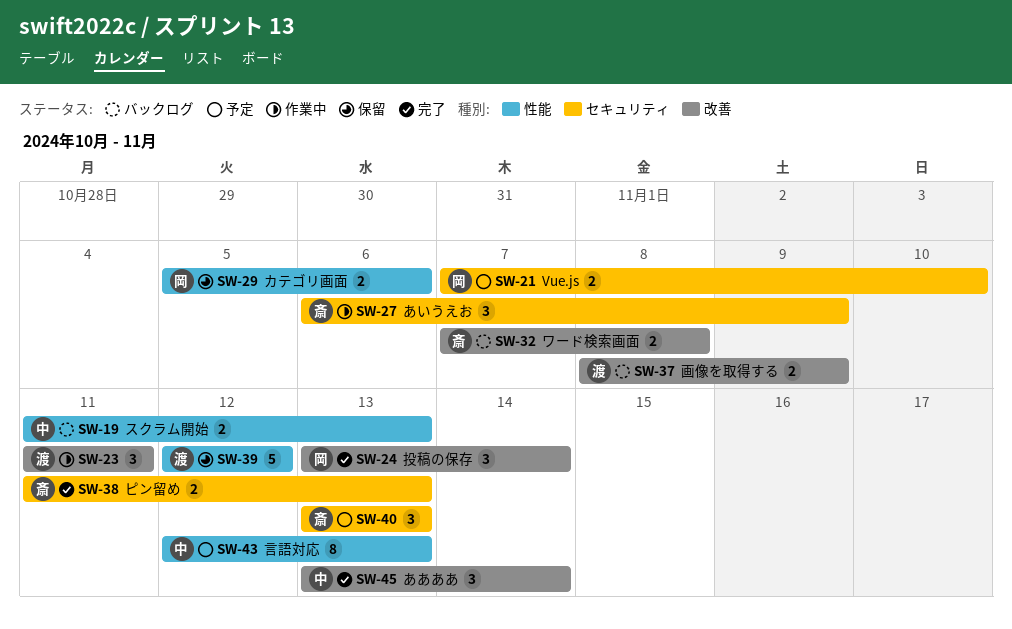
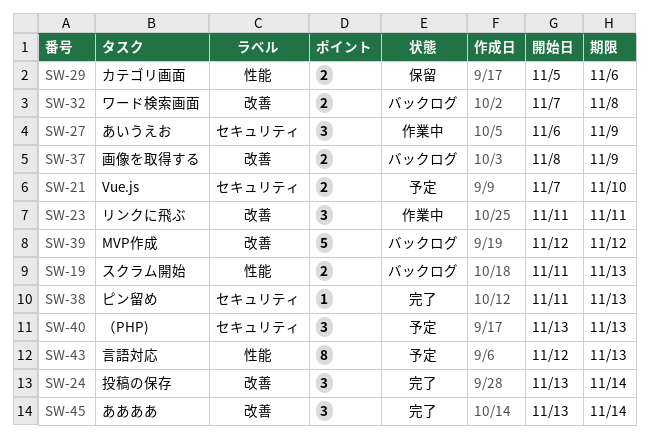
SW-38, estimate: 2 -> 1
SW-39, status: 保留 -> バックログ
SW-39, label: 性能 -> 改善

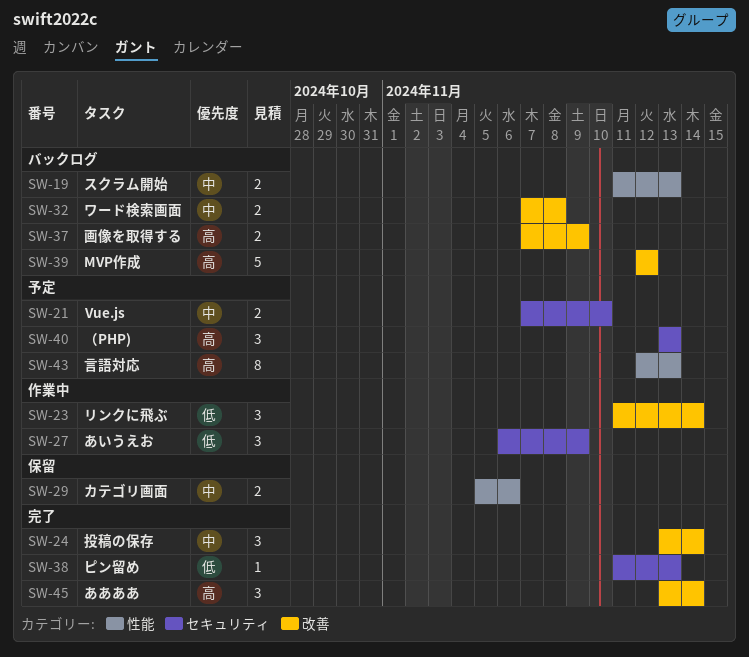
SW-23, due: Nov 11 -> Nov 14
SW-37, start: Nov 8 -> Nov 7

